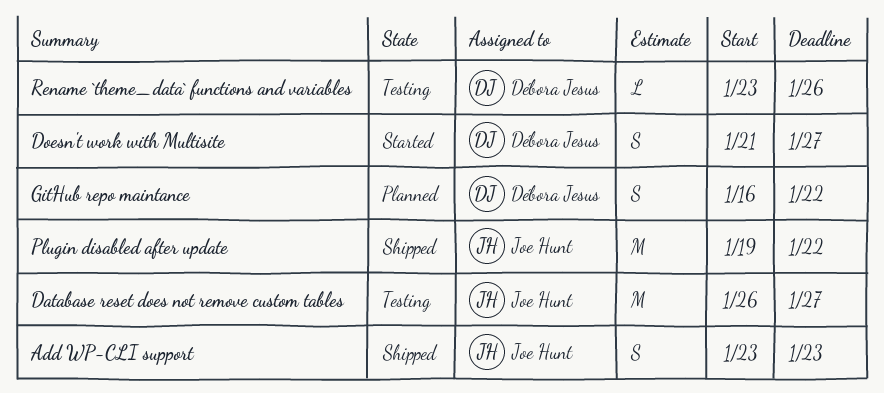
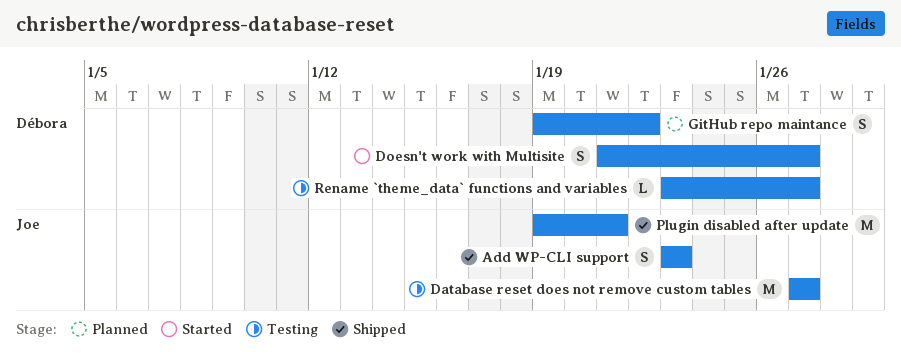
Database reset does not remove custom tables, start: Jan 26 -> Jan 27
GitHub repo maintance, start: Jan 16 -> Jan 19
Plugin disabled after update, due: Jan 22 -> Jan 21
Rename `theme_data` functions and variables, due: Jan 26 -> Jan 27

